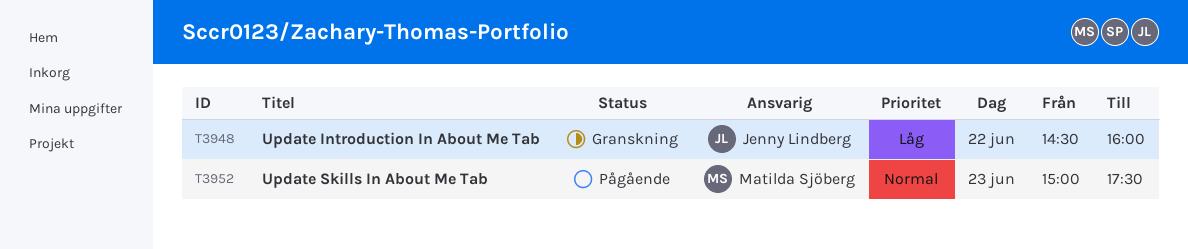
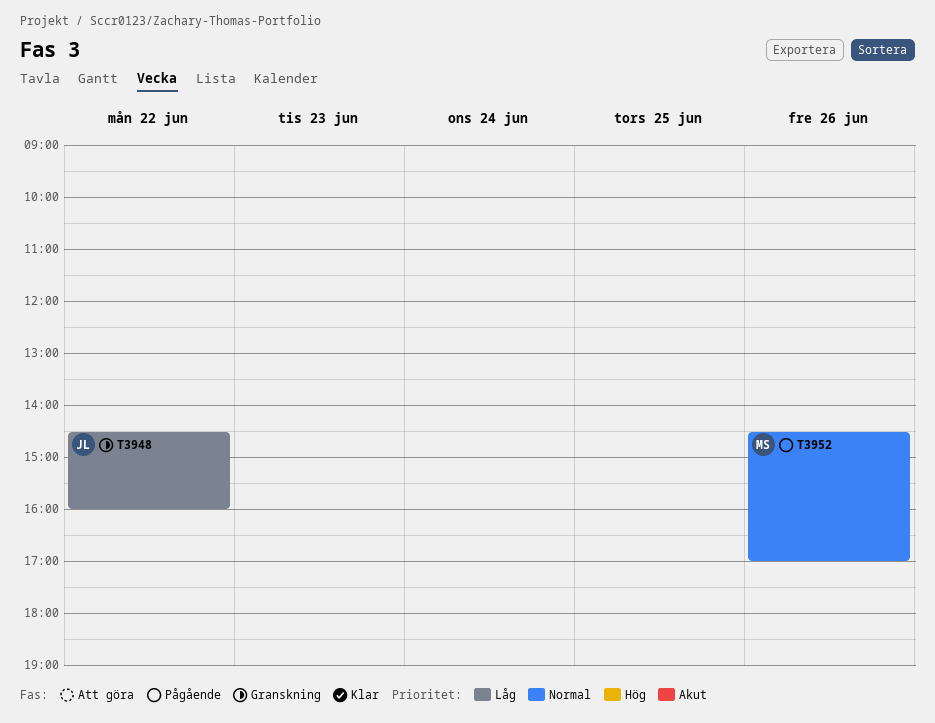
T3952, day: Jun 23 -> Jun 26
T3952, begins: 15:00 -> 14:30
T3952, ends: 17:30 -> 17:00

